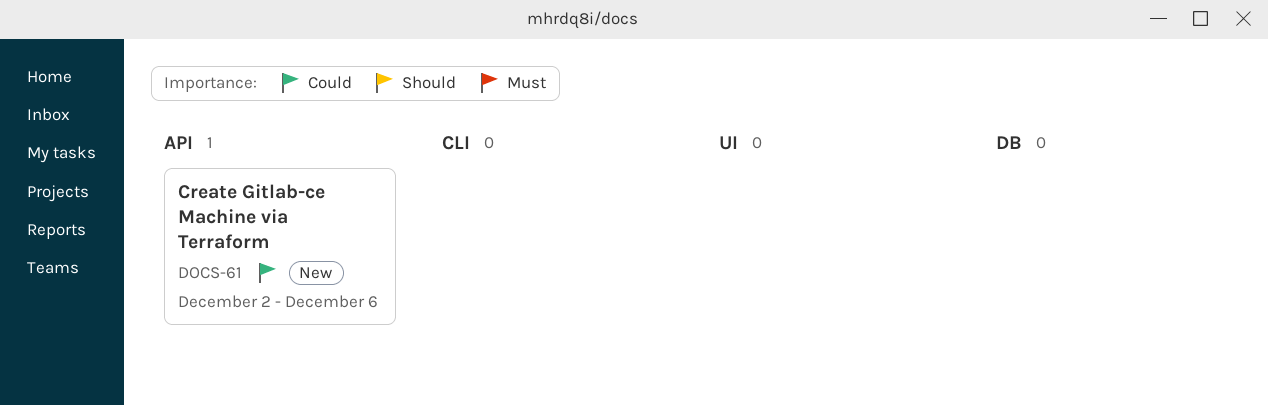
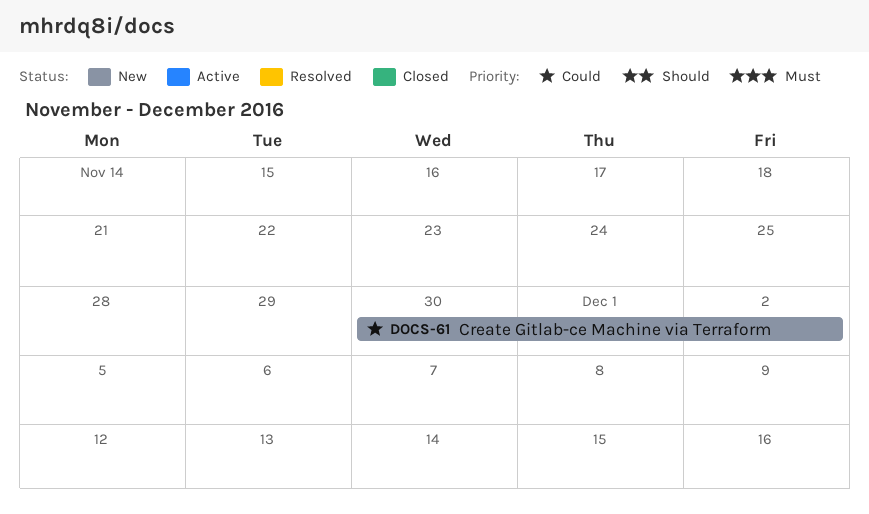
DOCS-61, start: Dec 2 -> Nov 30
DOCS-61, due: Dec 6 -> Dec 2

